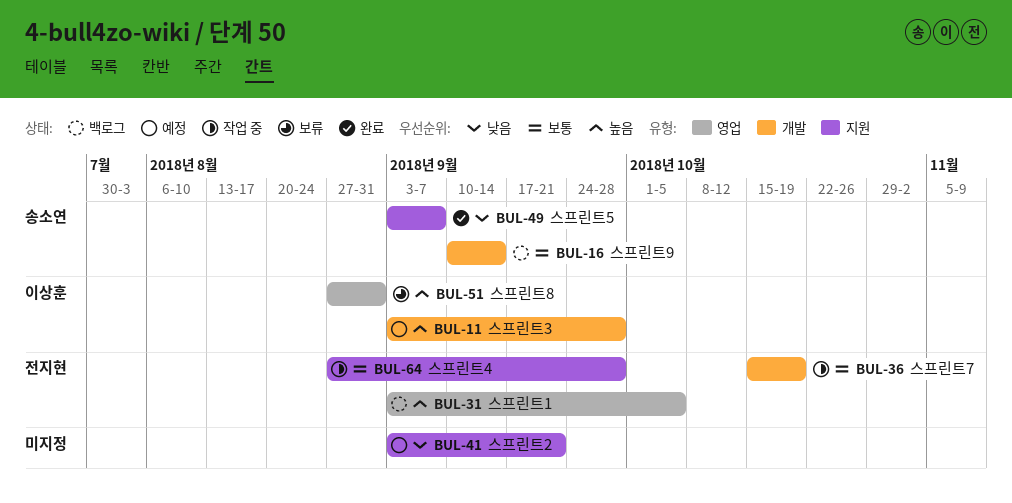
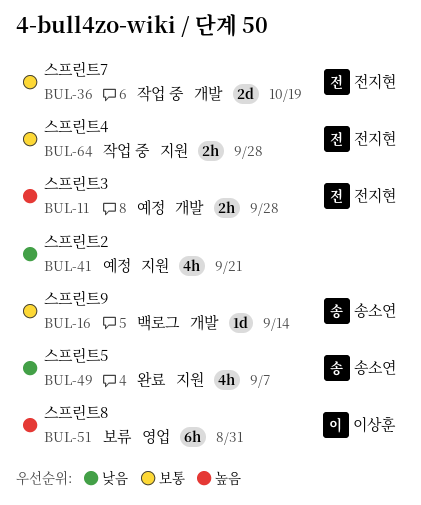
BUL-11, owner: 이상훈 -> 전지현
BUL-31: present -> none

